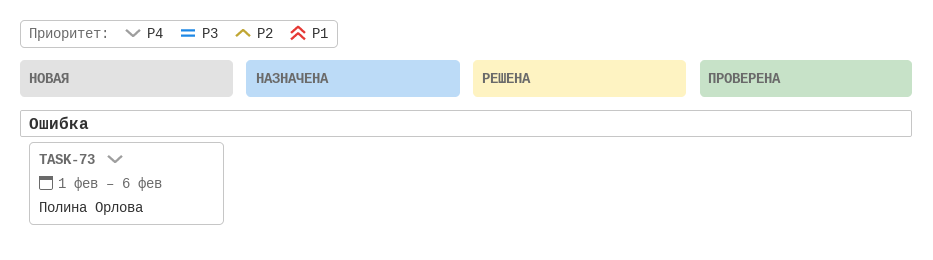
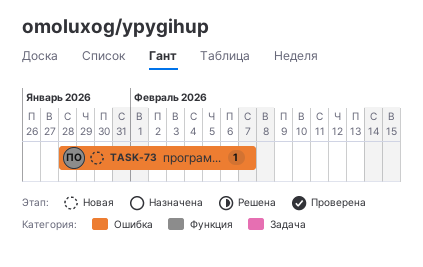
TASK-73, start: Feb 1 -> Jan 28
TASK-73, due: Feb 6 -> Feb 7

